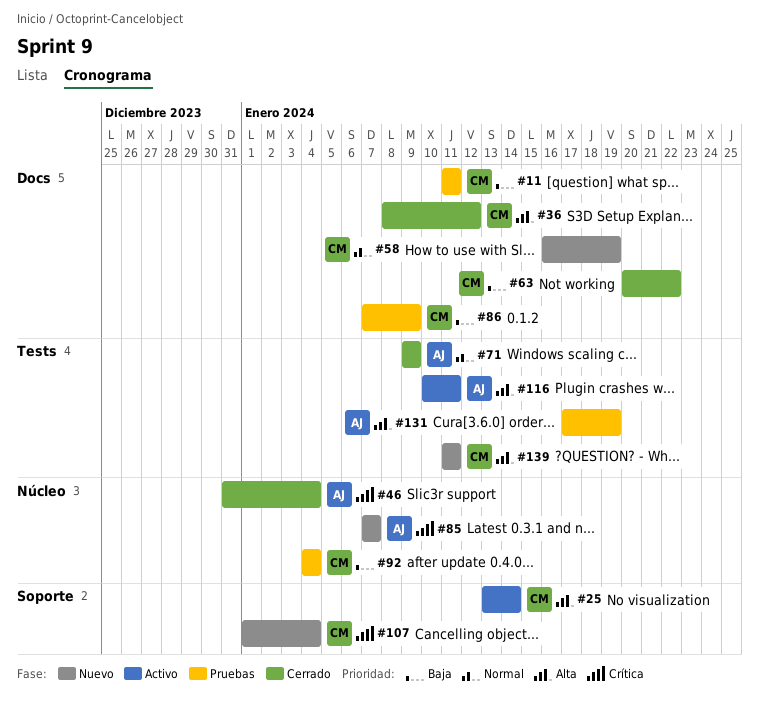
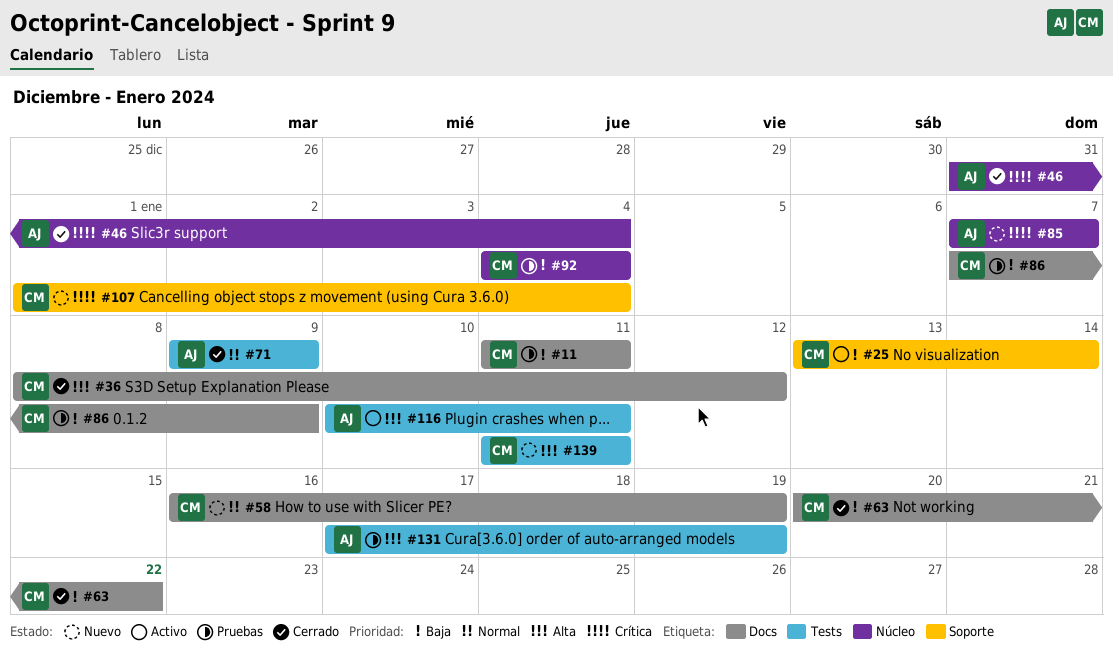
#25, priority: Alta -> Baja

